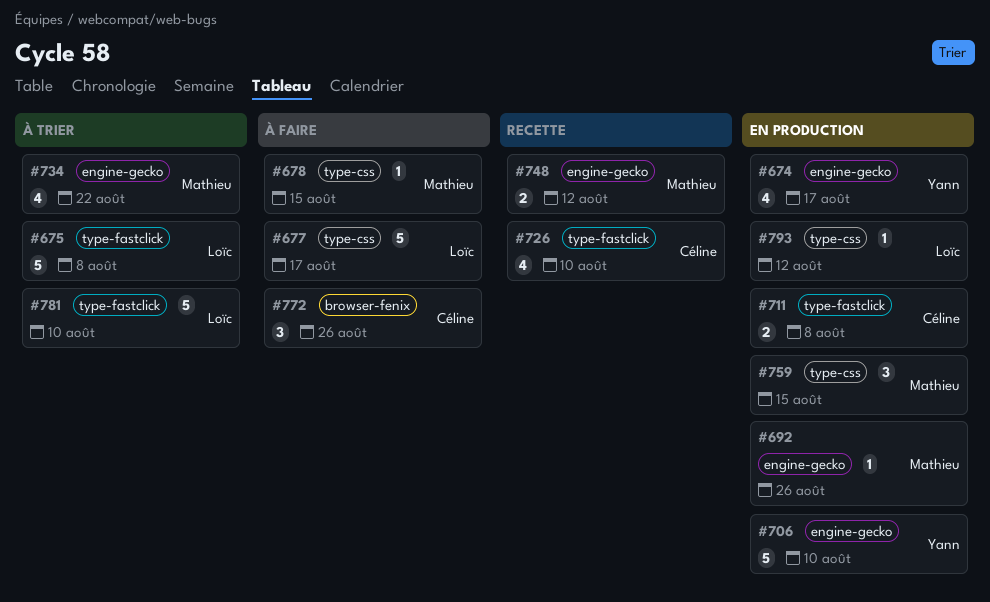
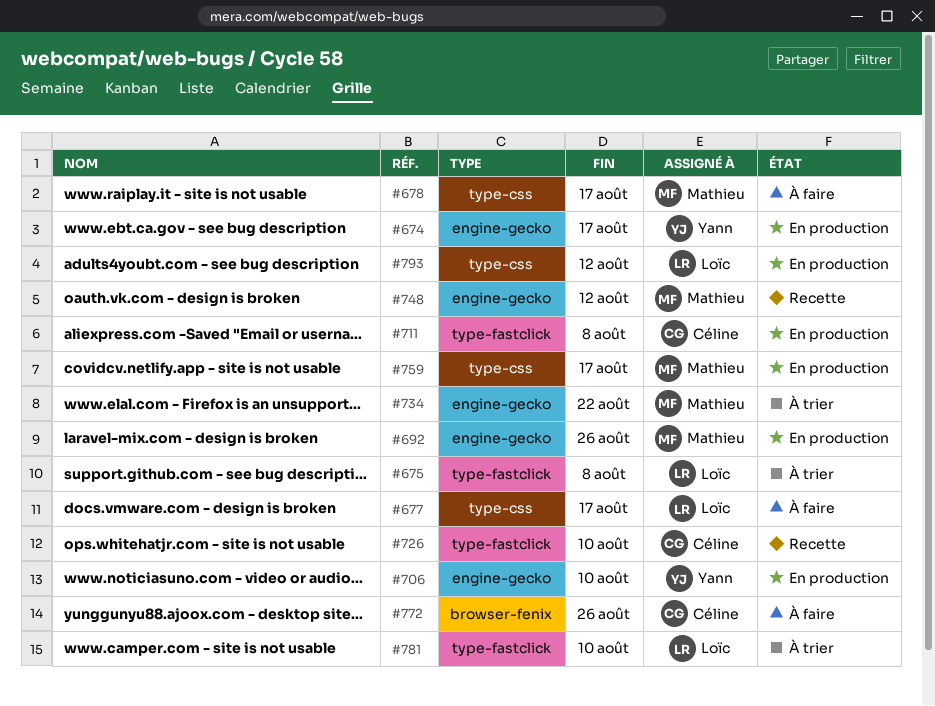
#678, due: Aug 15 -> Aug 17
#759, due: Aug 15 -> Aug 17

